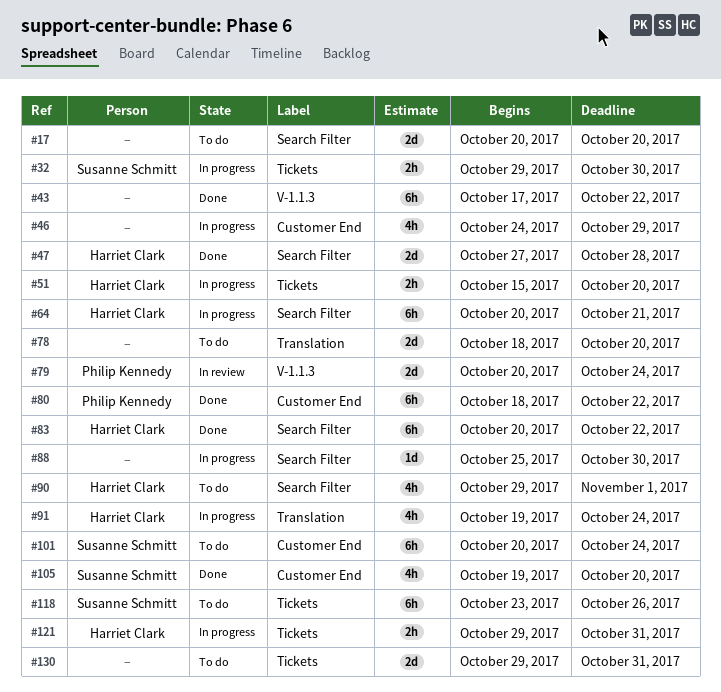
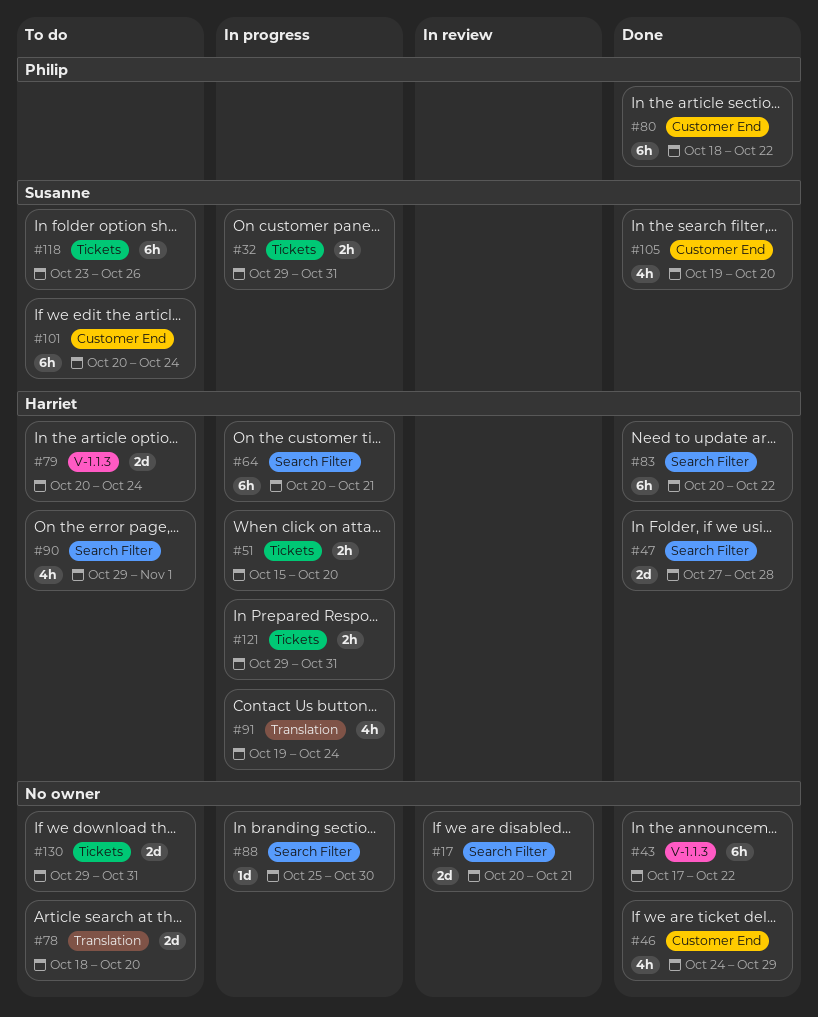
#17, status: To do -> In review
#17, due: Oct 20 -> Oct 21
#32, due: Oct 30 -> Oct 31
#46, status: In progress -> Done
#79, status: In review -> To do
#79, owner: Philip Kennedy -> Harriet Clark

